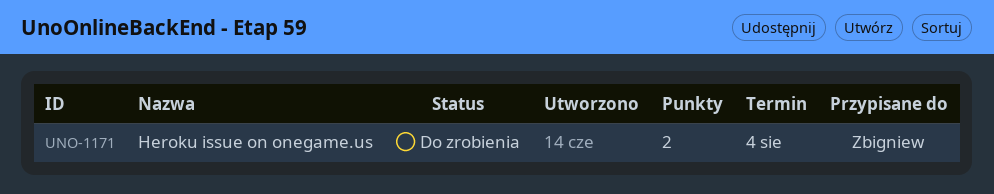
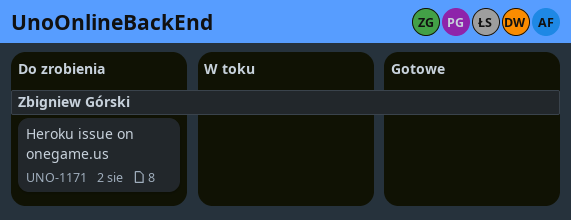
UNO-1171, due: Aug 4 -> Aug 2

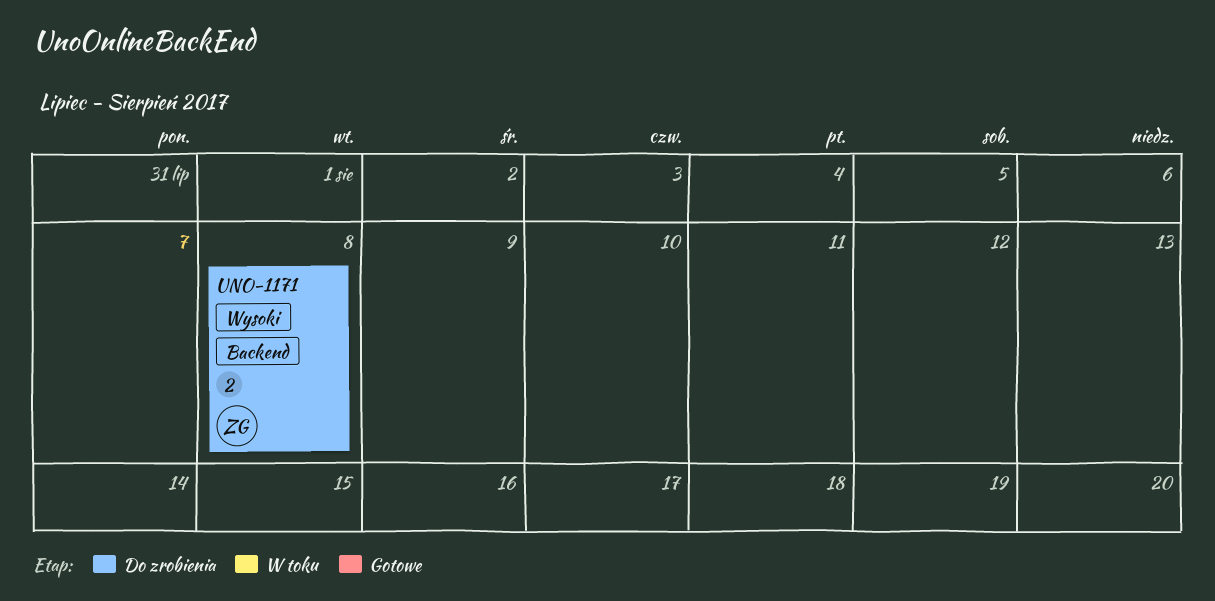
UNO-1171, due: Aug 2 -> Aug 8

